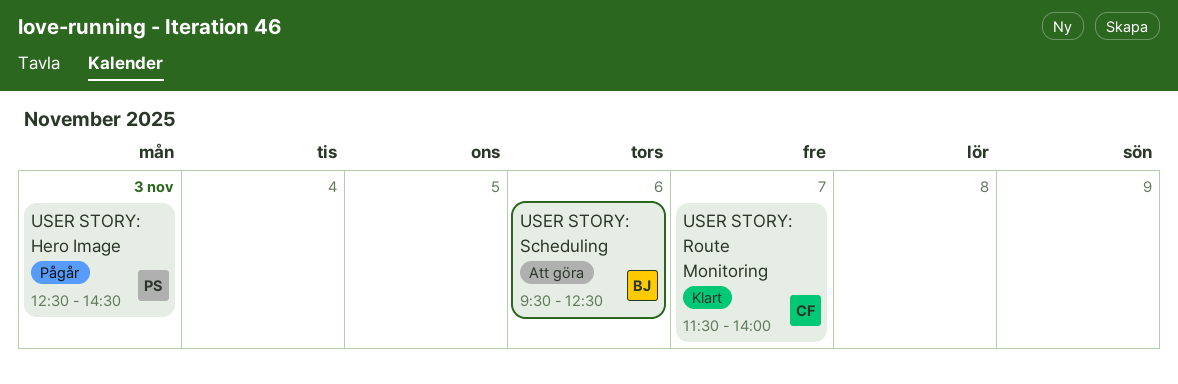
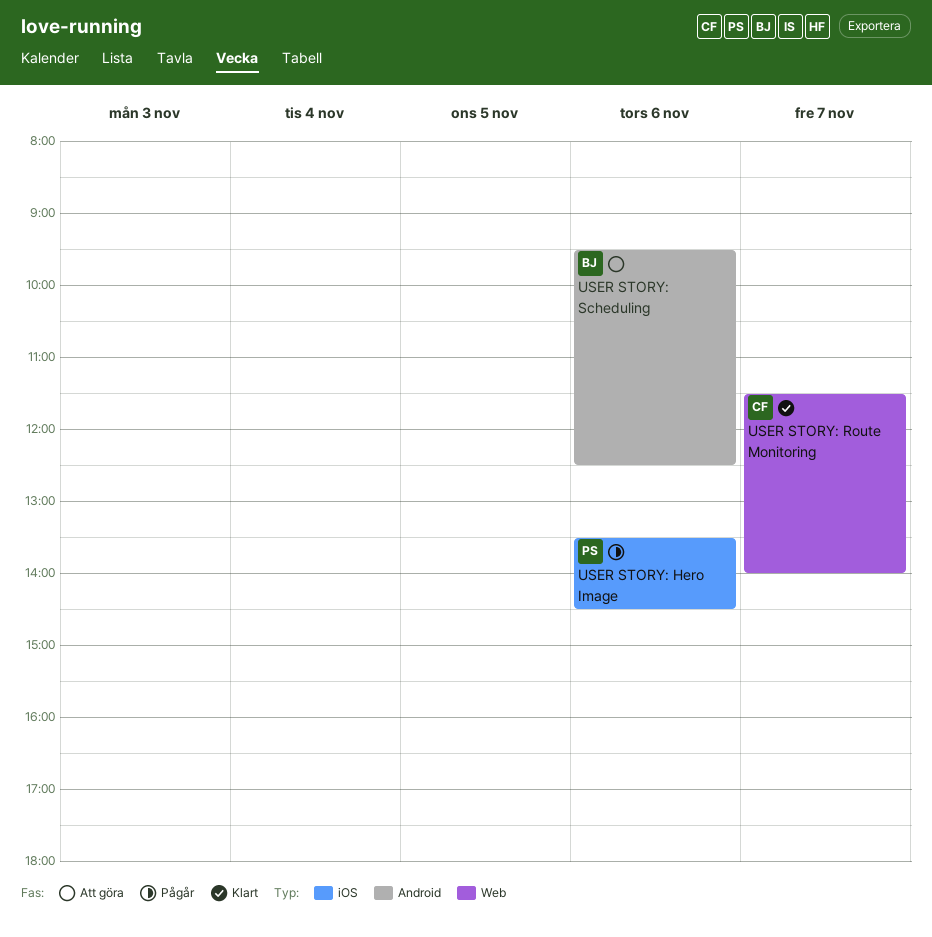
USER STORY: Hero Image, day: Nov 3 -> Nov 6
USER STORY: Hero Image, begins: 12:30 -> 13:30

